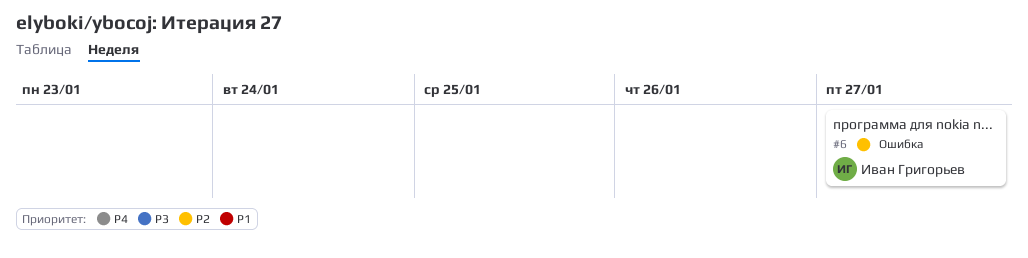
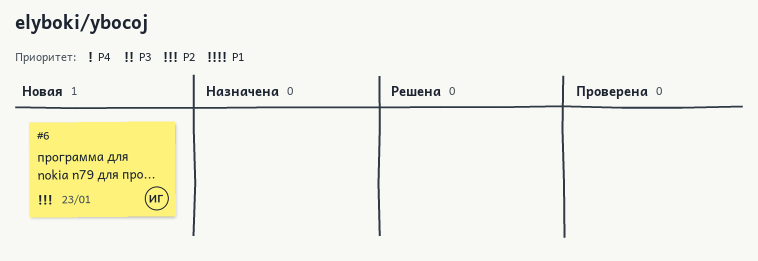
#6, due: Jan 27 -> Jan 23

